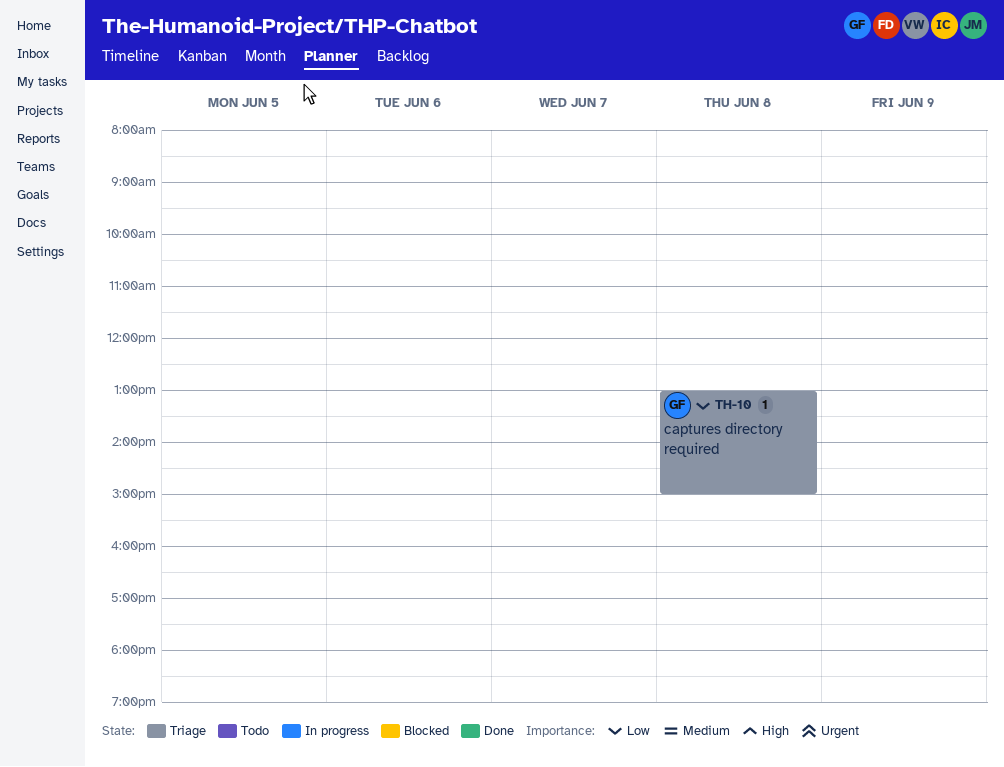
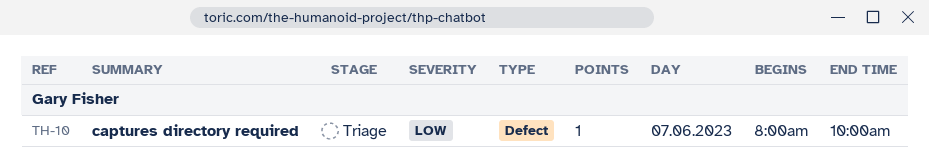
TH-10, day: Jun 8 -> Jun 7
TH-10, begins: 13:00 -> 08:00
TH-10, ends: 15:00 -> 10:00

